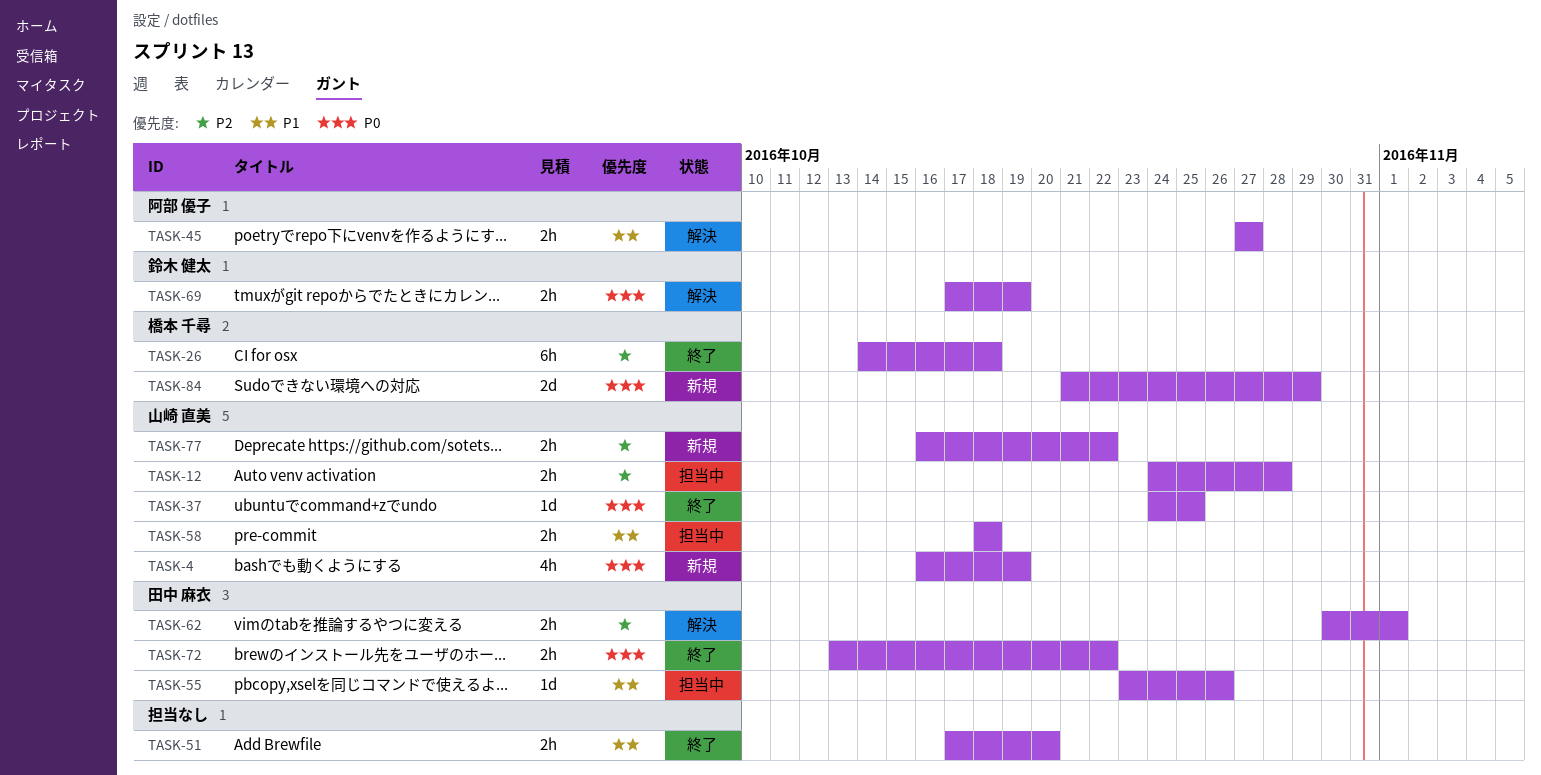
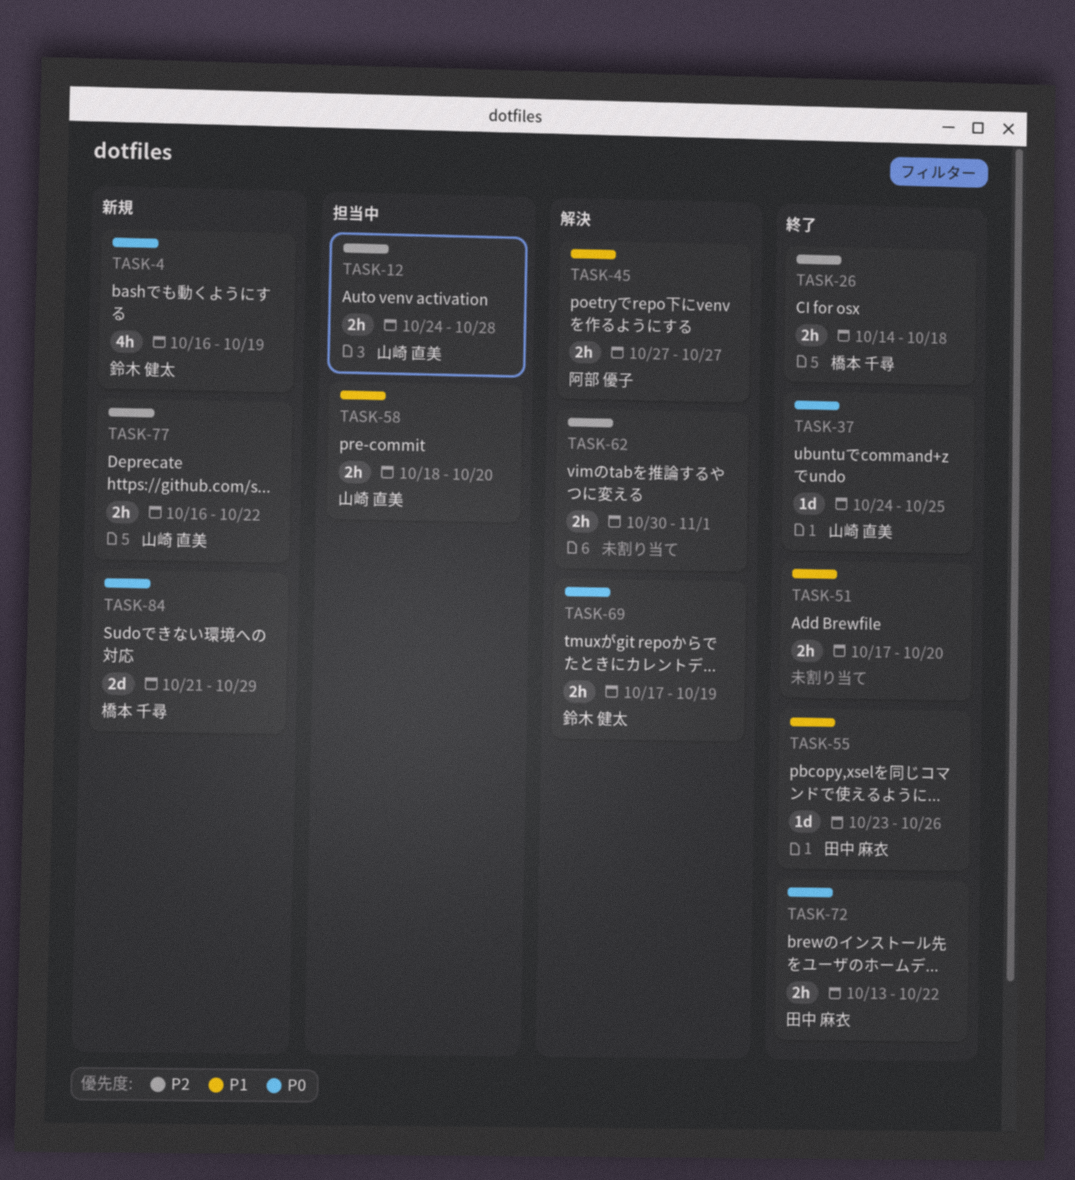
TASK-4, owner: 山崎 直美 -> 鈴木 健太
TASK-26, estimate: 6h -> 2h
TASK-55, status: 担当中 -> 終了
TASK-58, due: Oct 18 -> Oct 20
TASK-62, owner: 田中 麻衣 -> none

